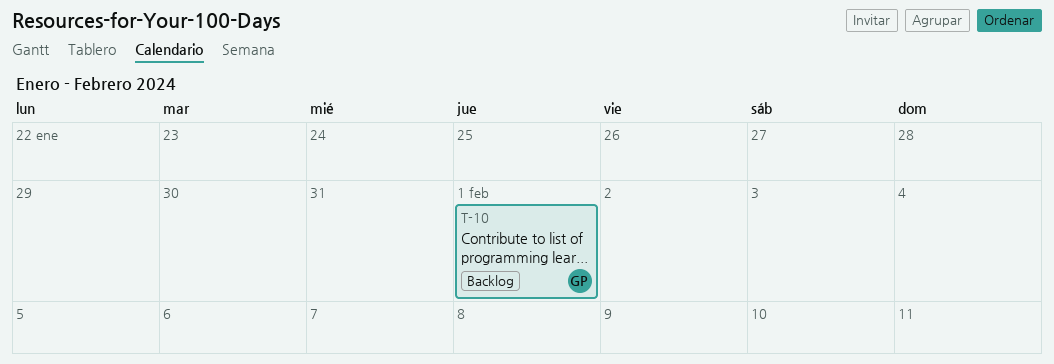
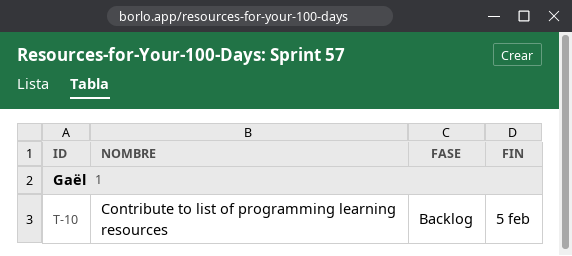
T-10, due: Feb 1 -> Feb 5

